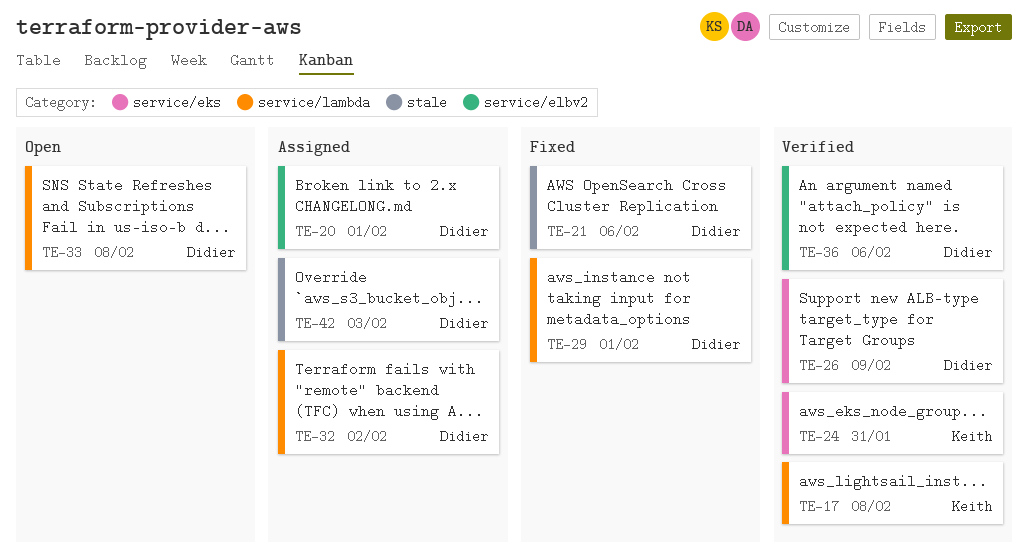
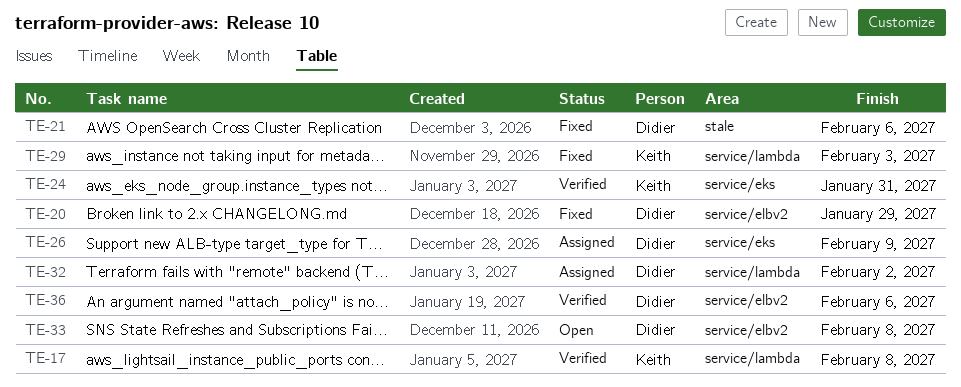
TE-20, status: Assigned -> Fixed
TE-20, due: Feb 1 -> Jan 29
TE-26, status: Verified -> Assigned
TE-29, owner: Didier -> Keith
TE-29, due: Feb 1 -> Feb 3
TE-33, label: service/lambda -> service/elbv2
TE-42: present -> none

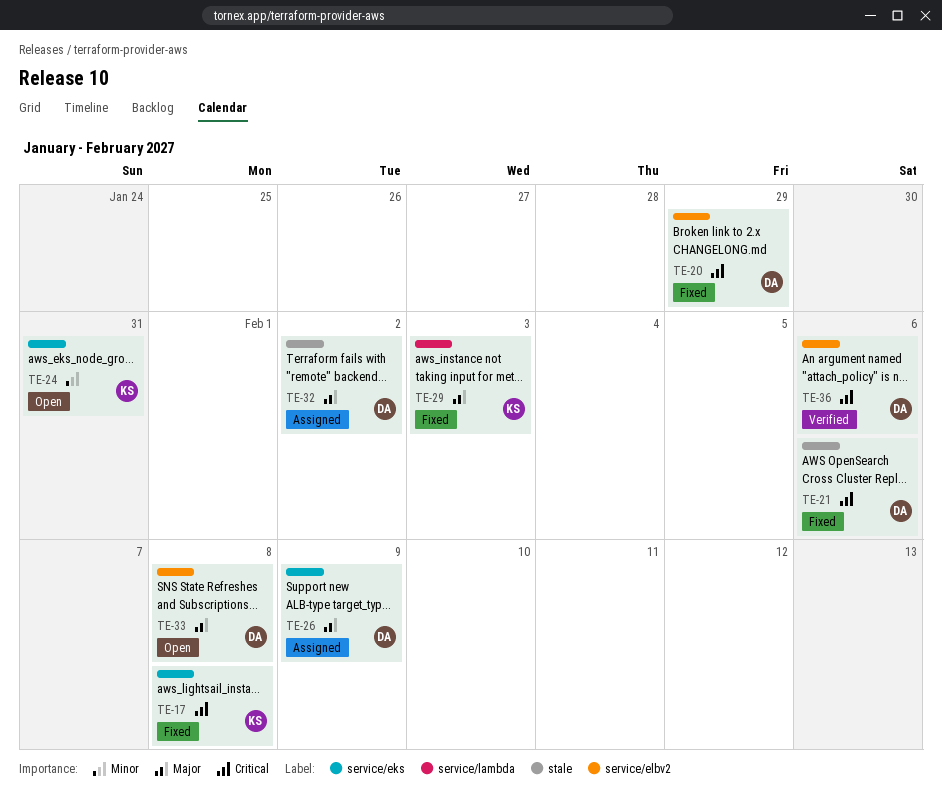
TE-17, status: Verified -> Fixed
TE-17, label: service/lambda -> service/eks
TE-24, status: Verified -> Open
TE-32, label: service/lambda -> stale

